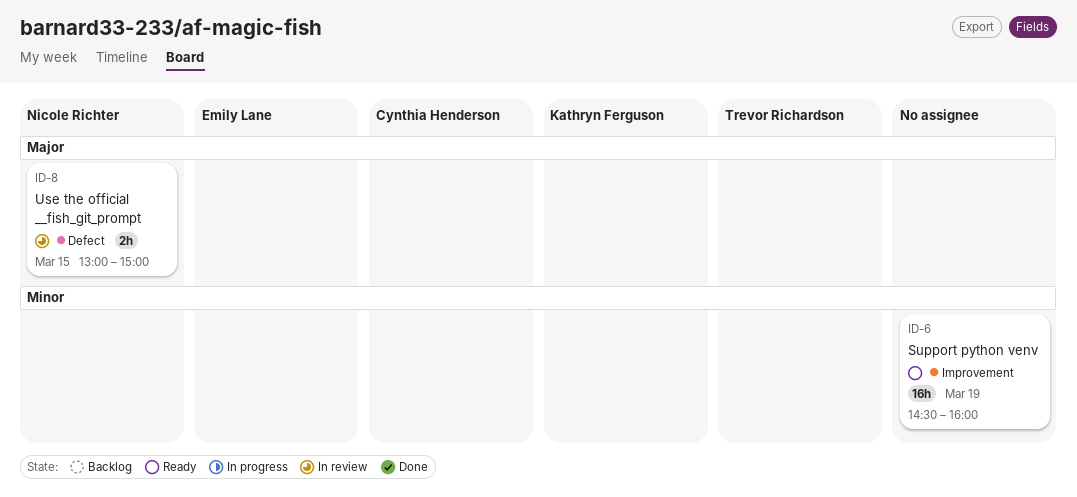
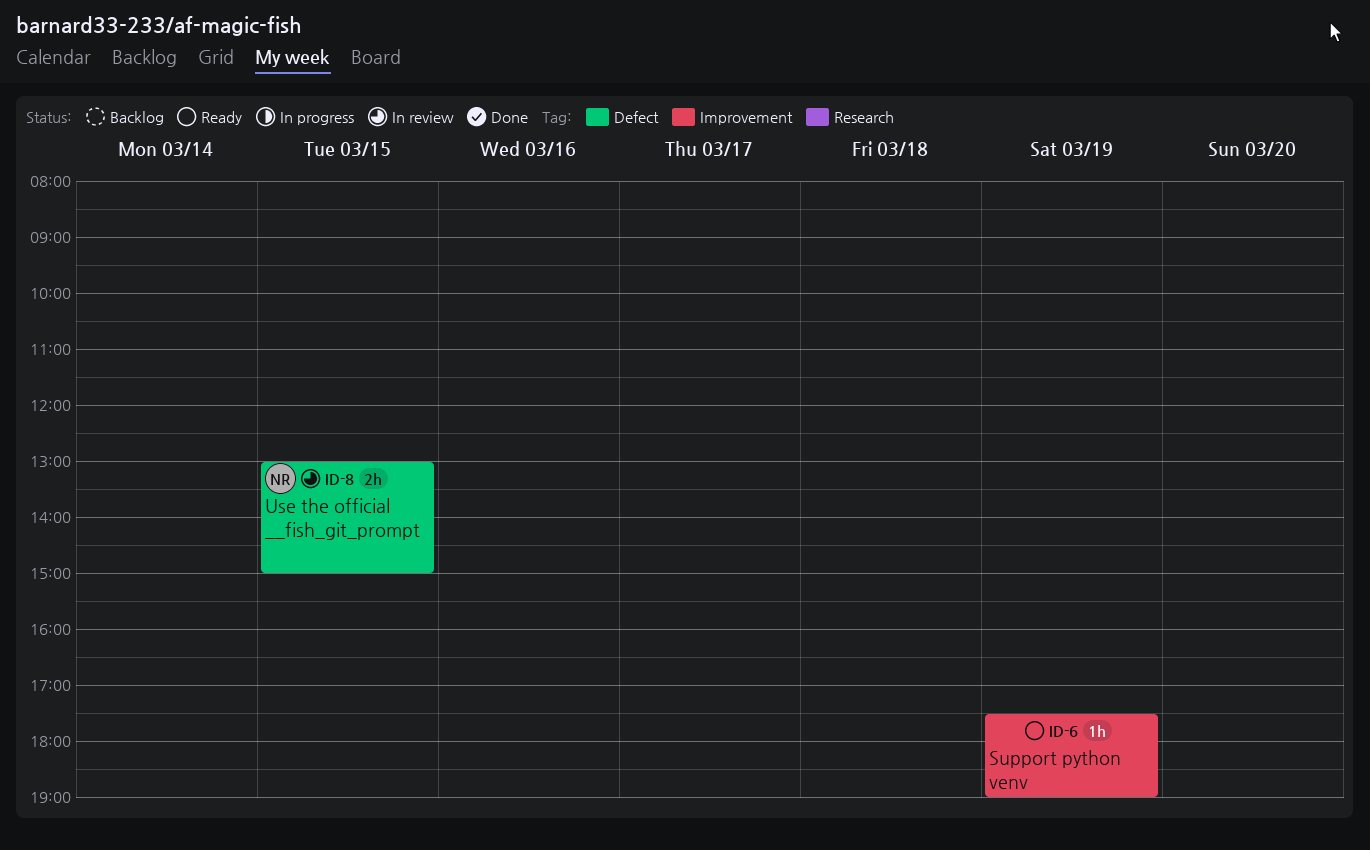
ID-6, estimate: 16h -> 1h
ID-6, begins: 14:30 -> 17:30
ID-6, ends: 16:00 -> 19:00

